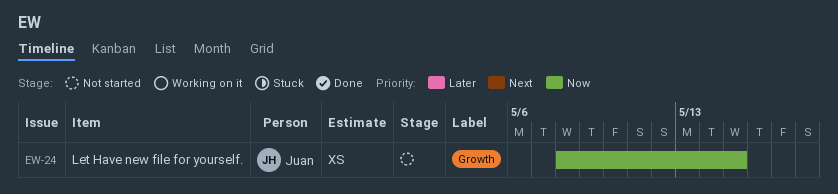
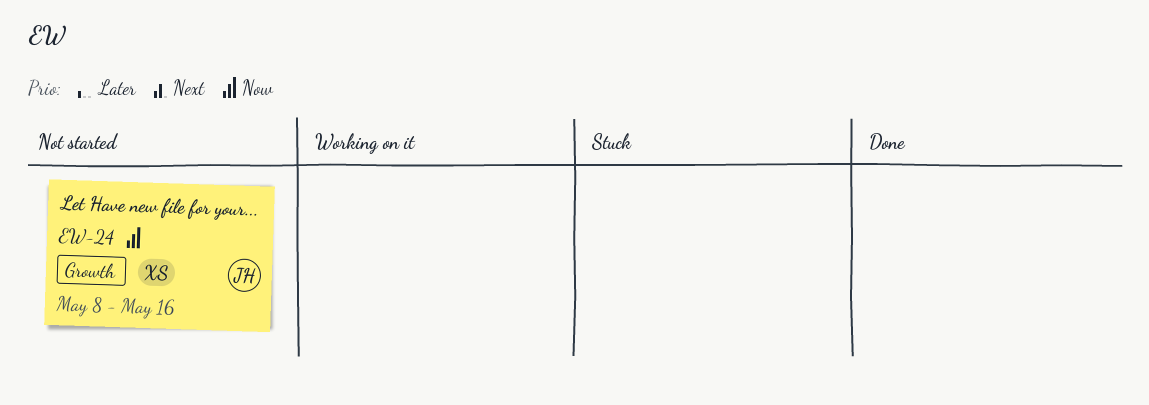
EW-24, due: May 15 -> May 16

